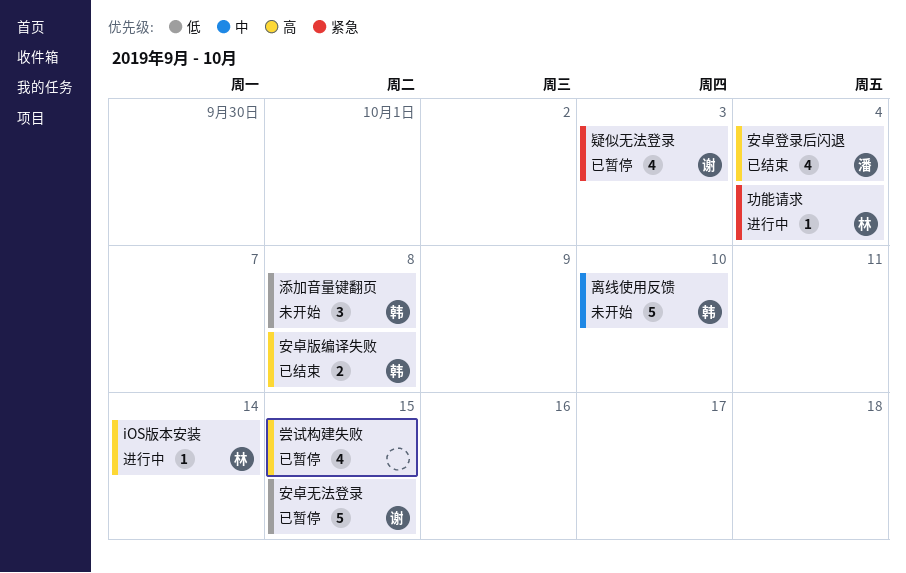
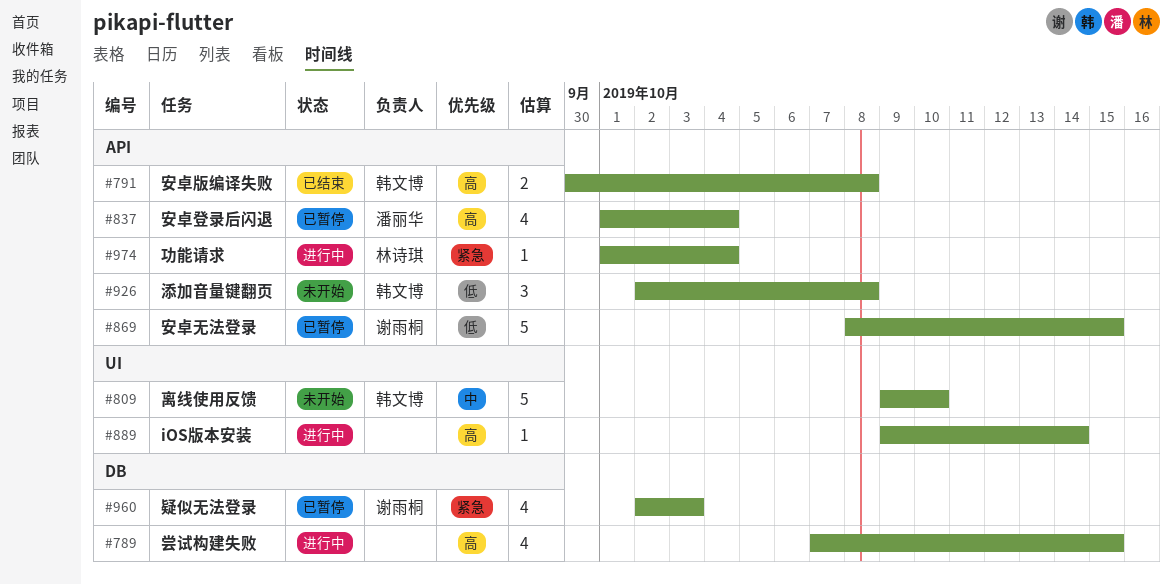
iOS版本安装, owner: 林诗琪 -> none
安卓登录后闪退, status: 已结束 -> 已暂停
尝试构建失败, status: 已暂停 -> 进行中

